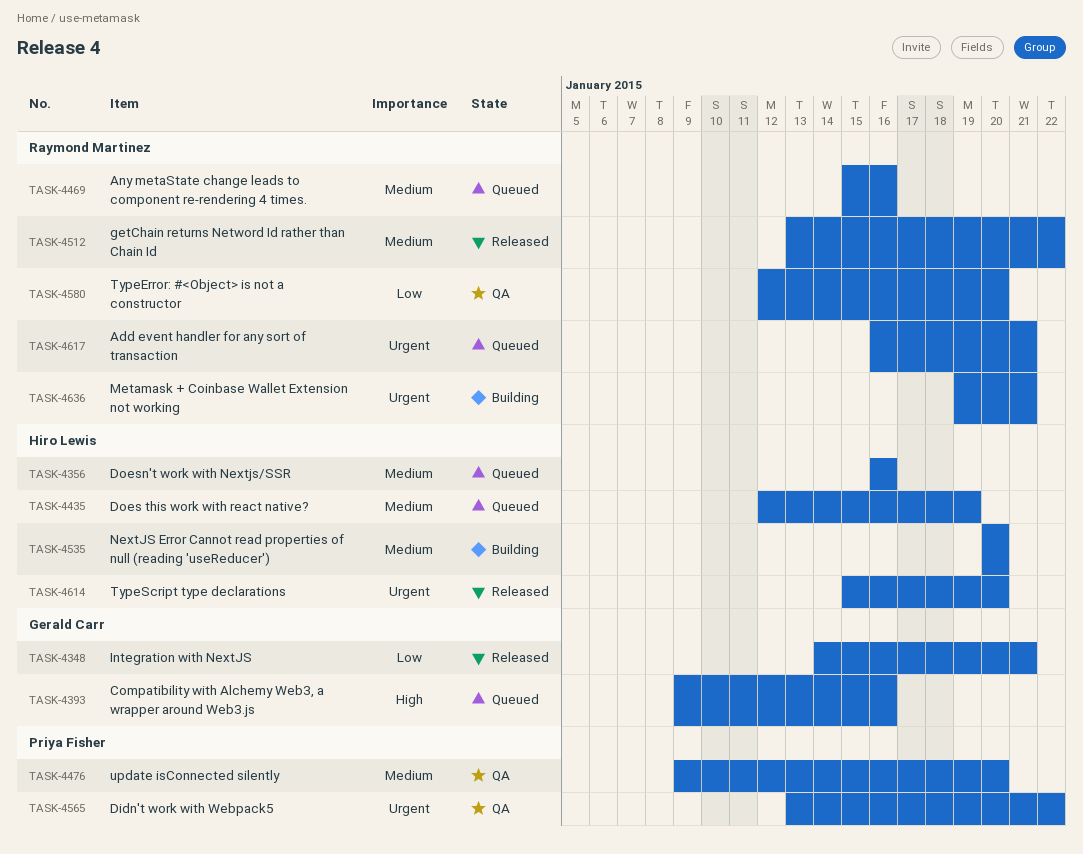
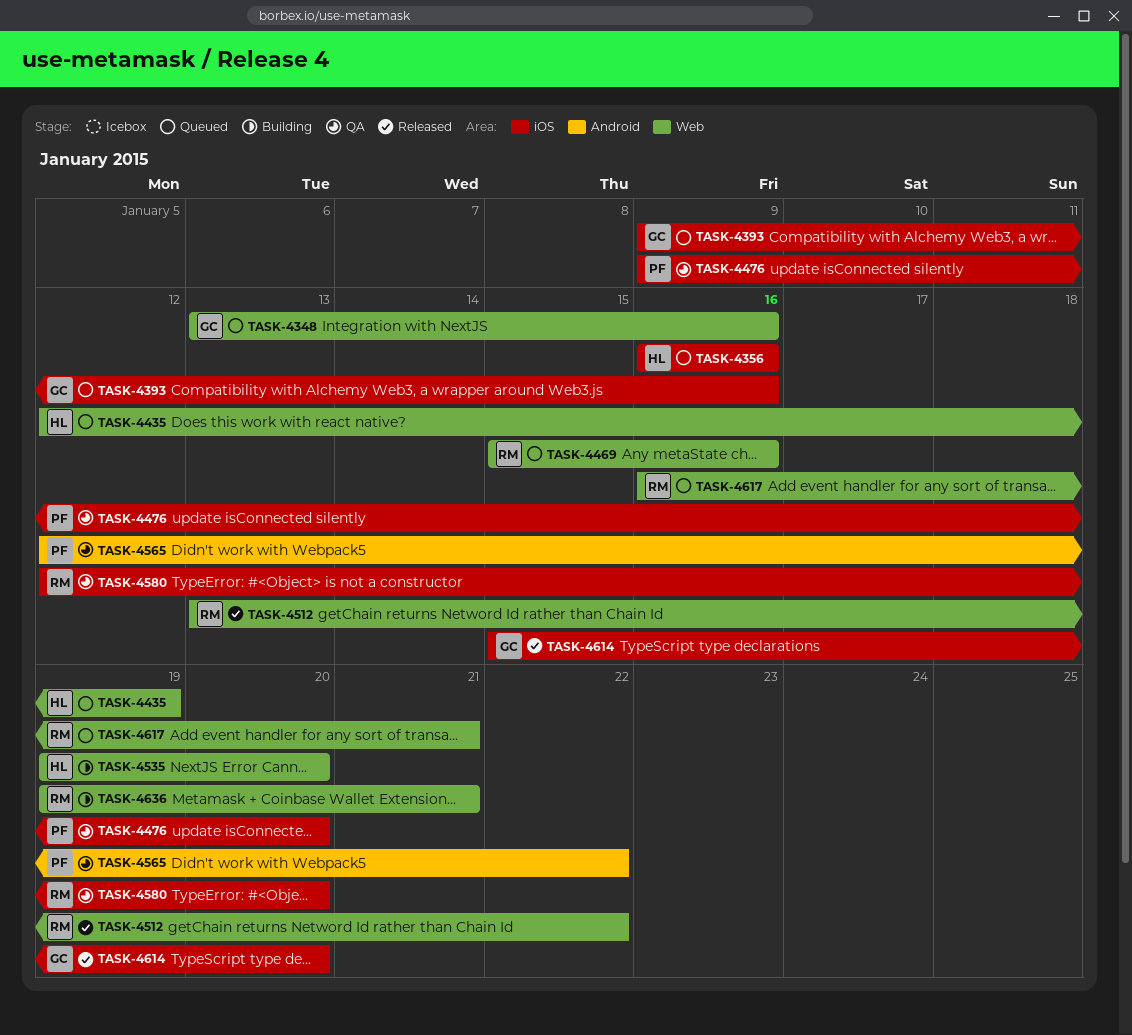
TASK-4348, status: Released -> Queued
TASK-4348, start: Jan 14 -> Jan 13
TASK-4348, due: Jan 21 -> Jan 16
TASK-4535, start: Jan 20 -> Jan 19
TASK-4565, start: Jan 13 -> Jan 12
TASK-4614, owner: Hiro Lewis -> Gerald Carr

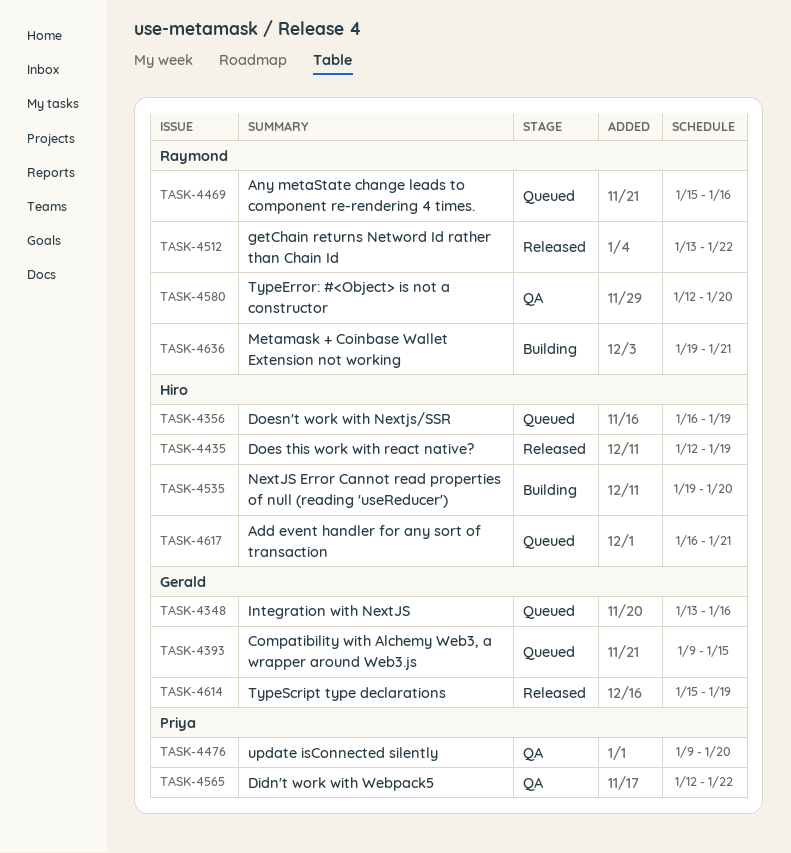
TASK-4356, due: Jan 16 -> Jan 19
TASK-4393, due: Jan 16 -> Jan 15
TASK-4435, status: Queued -> Released
TASK-4614, due: Jan 20 -> Jan 19
TASK-4617, owner: Raymond -> Hiro

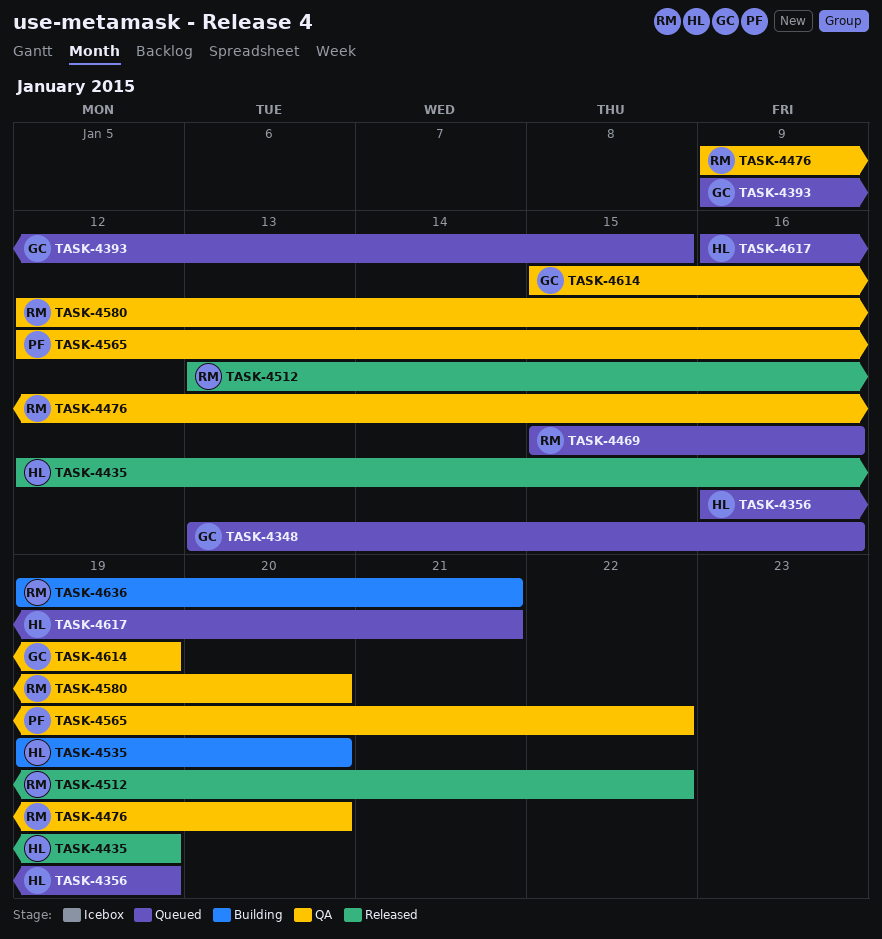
TASK-4476, owner: Priya -> Raymond
TASK-4614, status: Released -> QA

